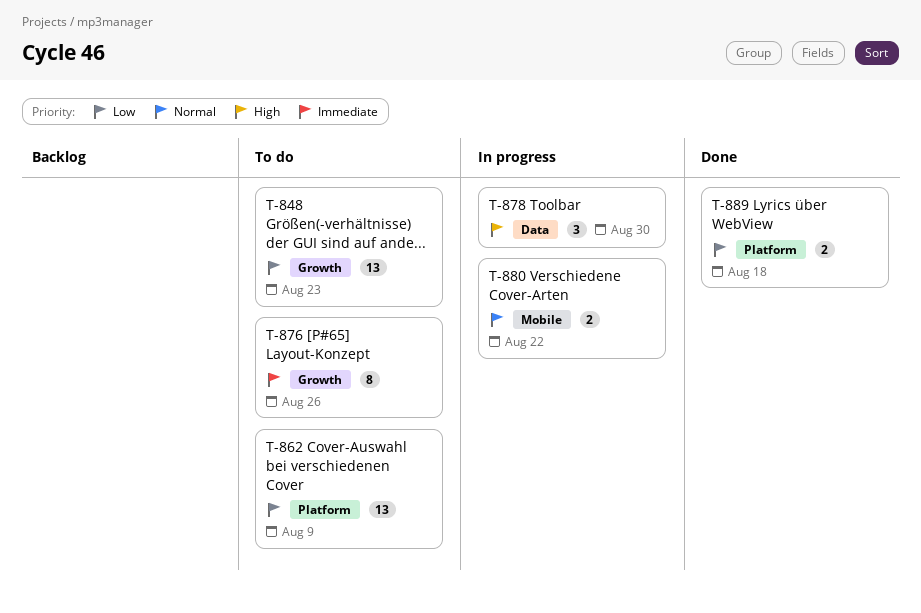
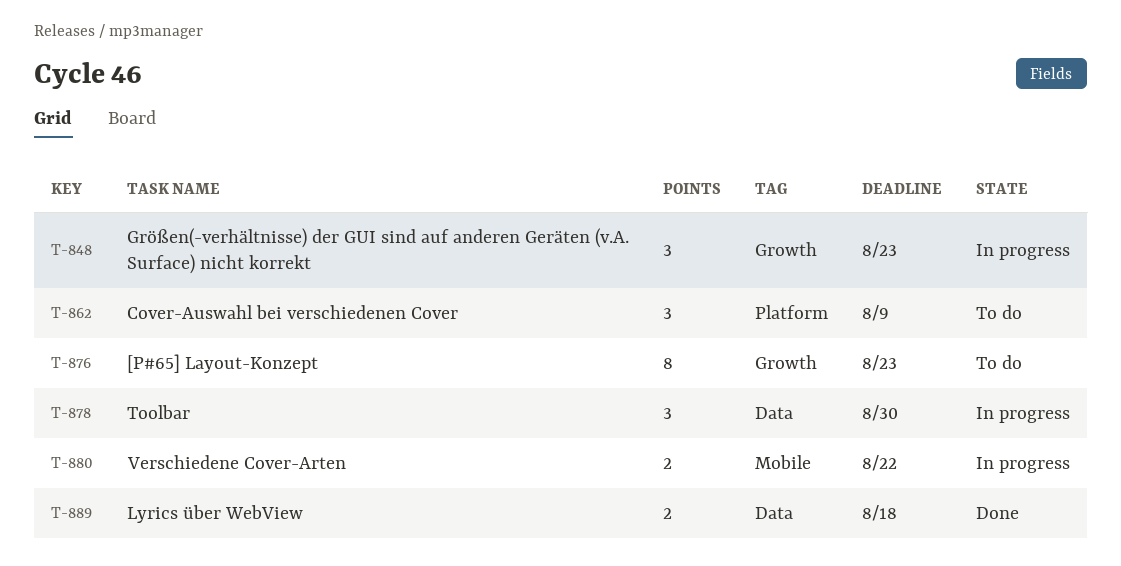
T-848, status: To do -> In progress
T-848, estimate: 13 -> 3
T-862, estimate: 13 -> 3
T-876, due: Aug 26 -> Aug 23
T-889, label: Platform -> Data

